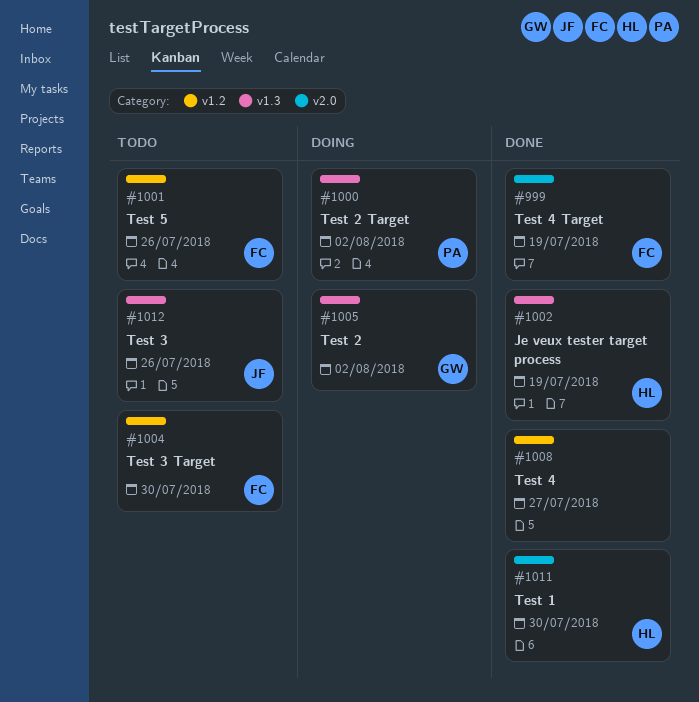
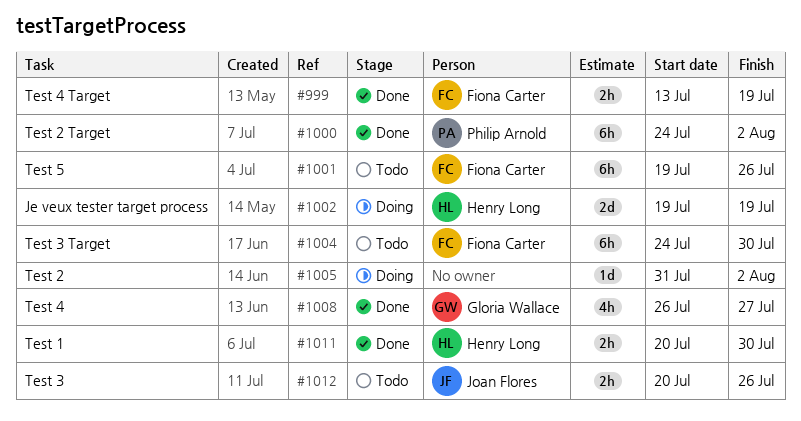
#1000, status: Doing -> Done
#1002, status: Done -> Doing
#1005, owner: Gloria Wallace -> none
#1008, owner: none -> Gloria Wallace

